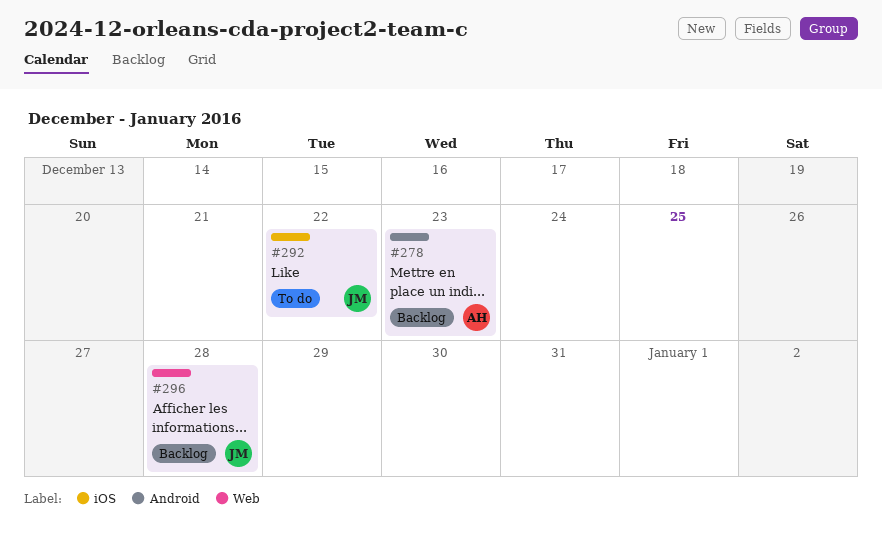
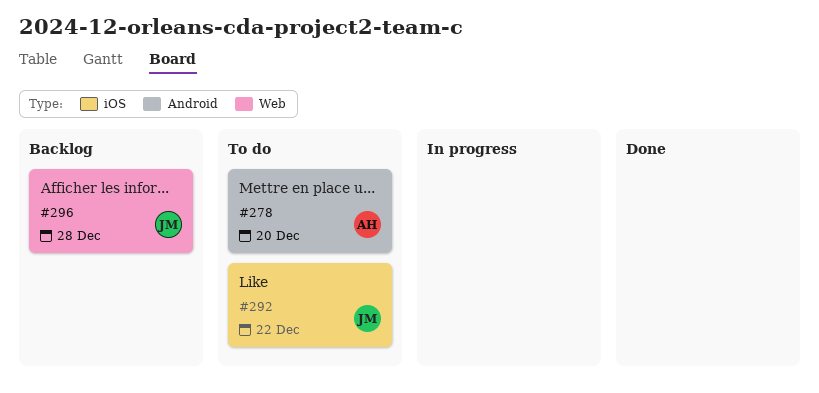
#278, status: Backlog -> To do
#278, due: Dec 23 -> Dec 20

